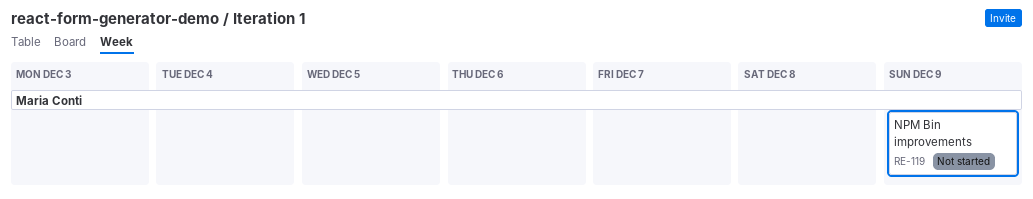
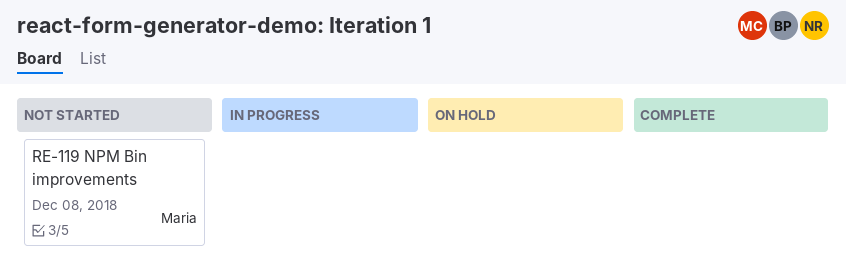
RE-119, due: Dec 9 -> Dec 8

